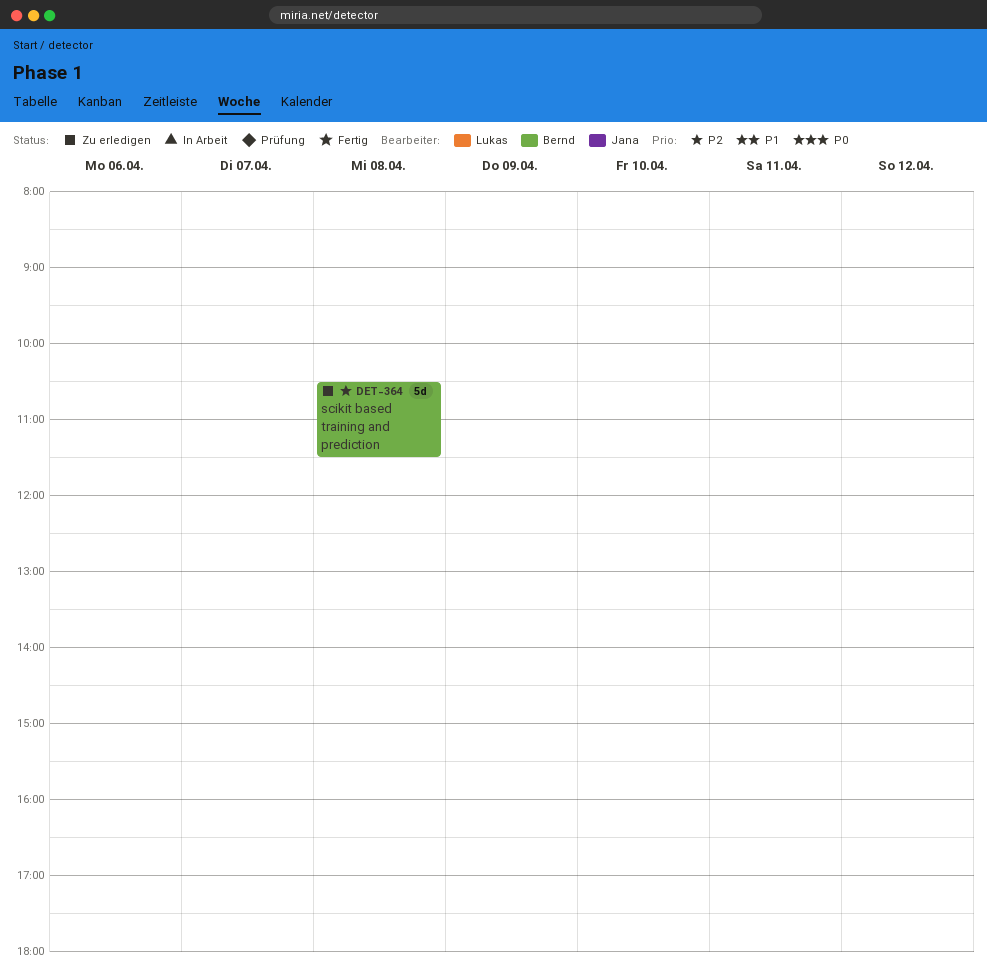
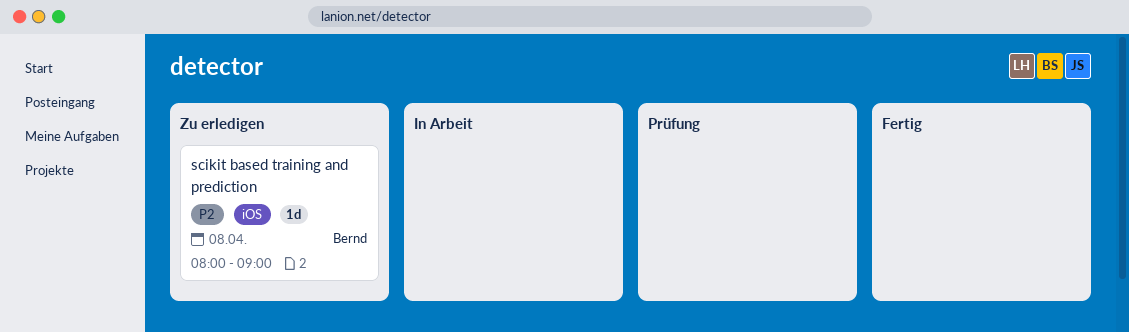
scikit based training and prediction, estimate: 5d -> 1d
scikit based training and prediction, begins: 10:30 -> 08:00
scikit based training and prediction, ends: 11:30 -> 09:00

